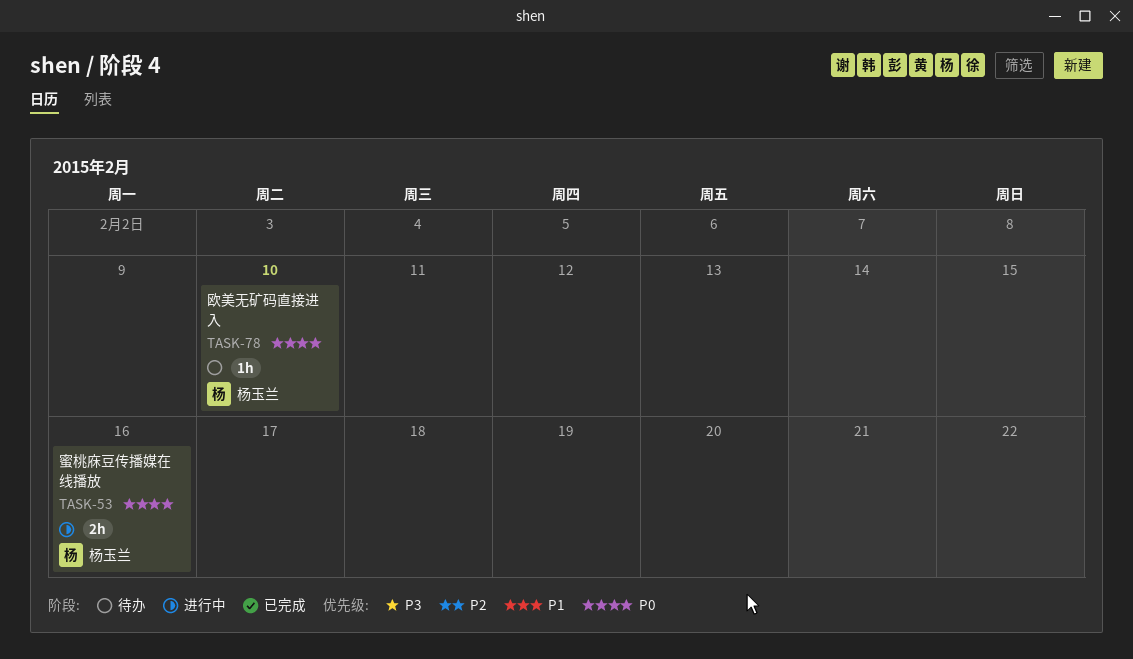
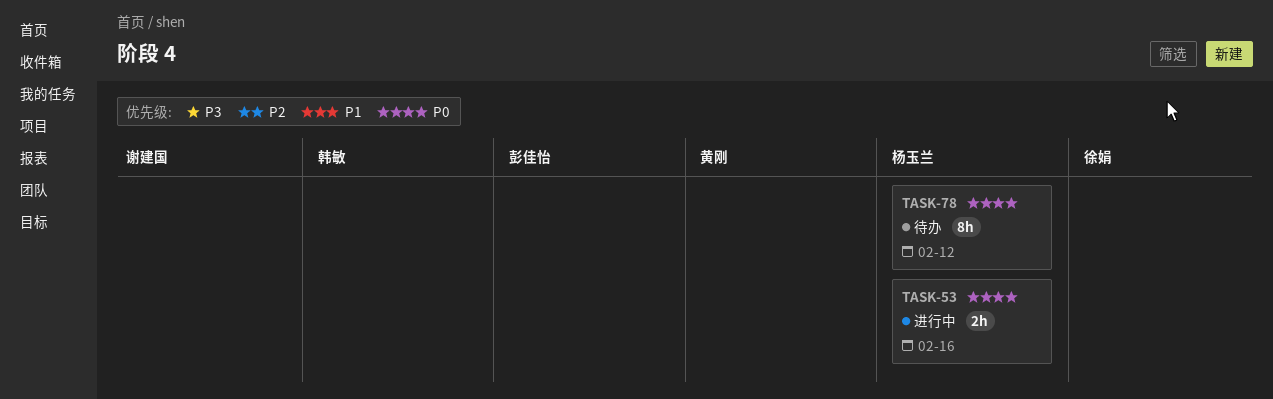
TASK-78, estimate: 1h -> 8h
TASK-78, due: Feb 10 -> Feb 12

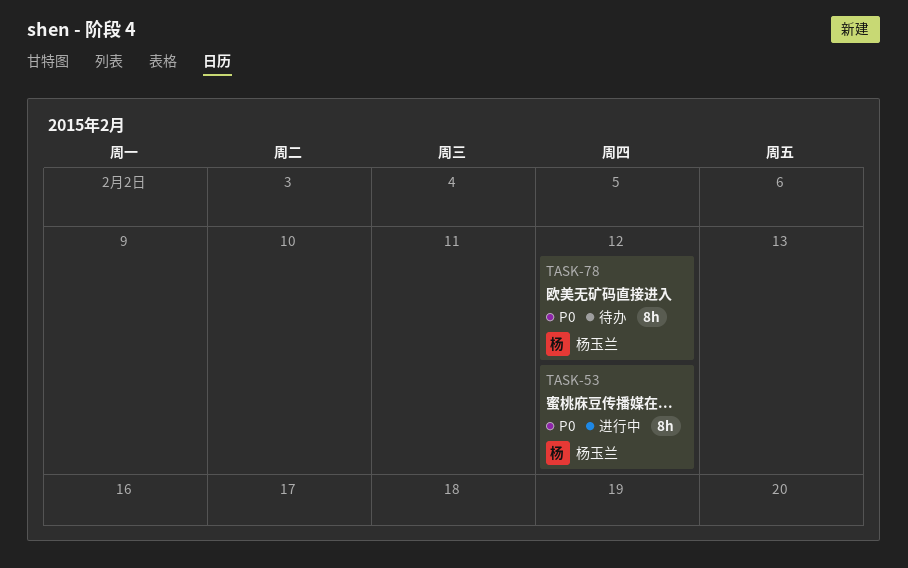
TASK-53, estimate: 2h -> 8h
TASK-53, due: Feb 16 -> Feb 12

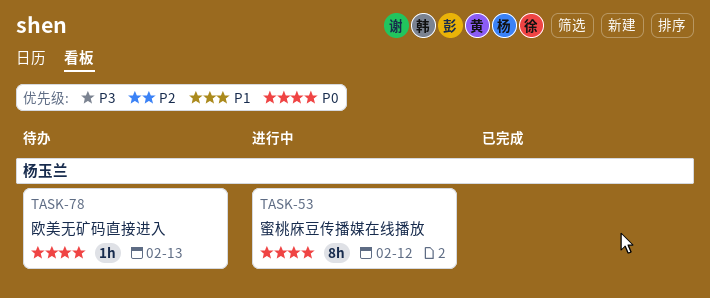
TASK-78, estimate: 8h -> 1h
TASK-78, due: Feb 12 -> Feb 13

